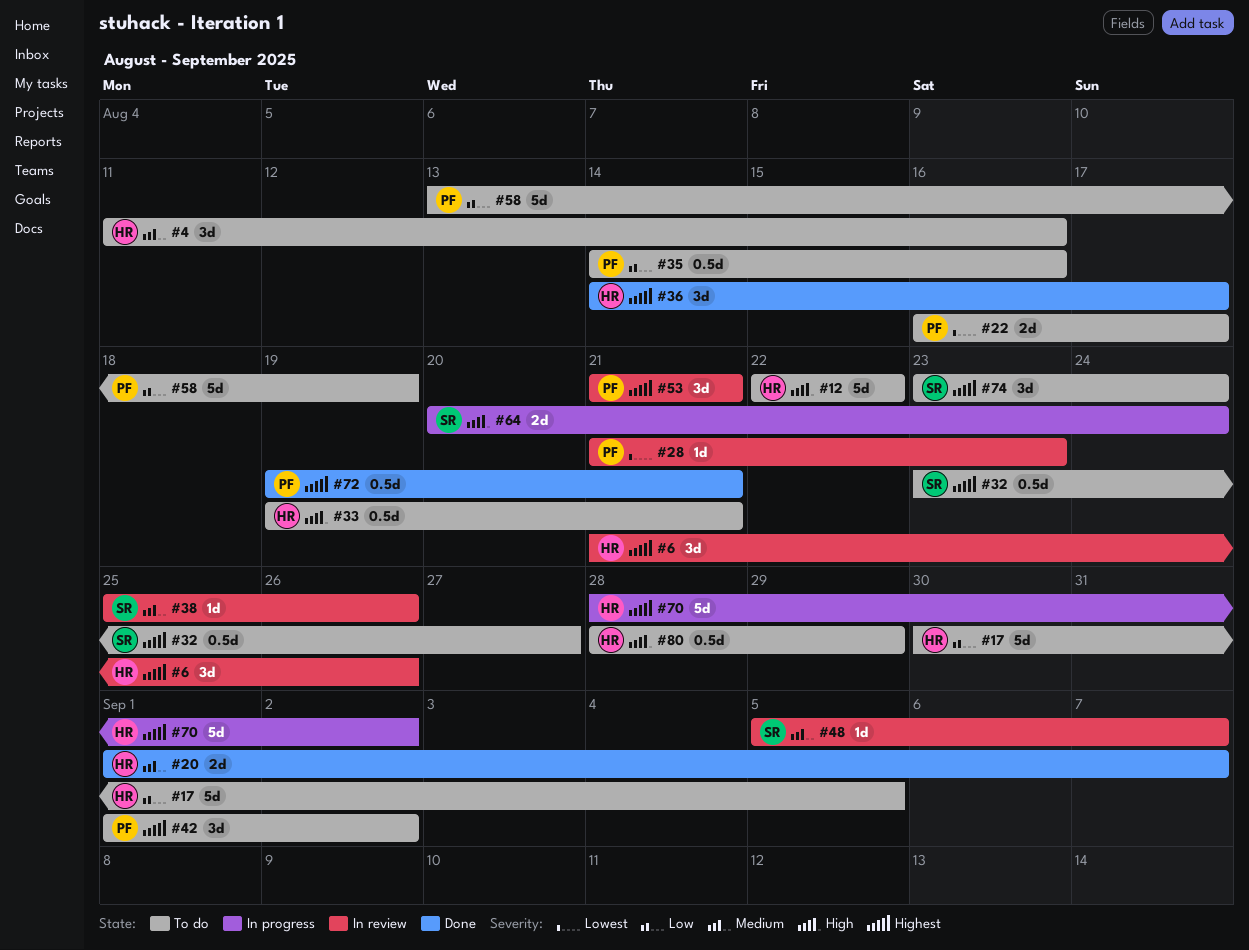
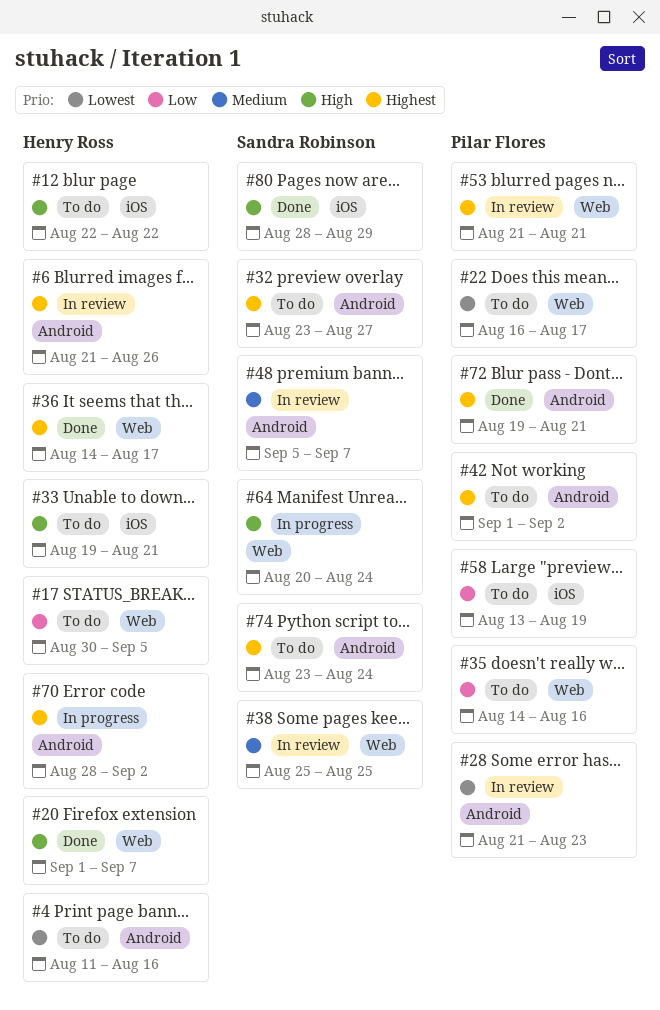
#4, priority: Medium -> Lowest
#20, priority: Medium -> High
#38, due: Aug 26 -> Aug 25
#80, status: To do -> Done
#80, owner: Henry Ross -> Sandra Robinson

